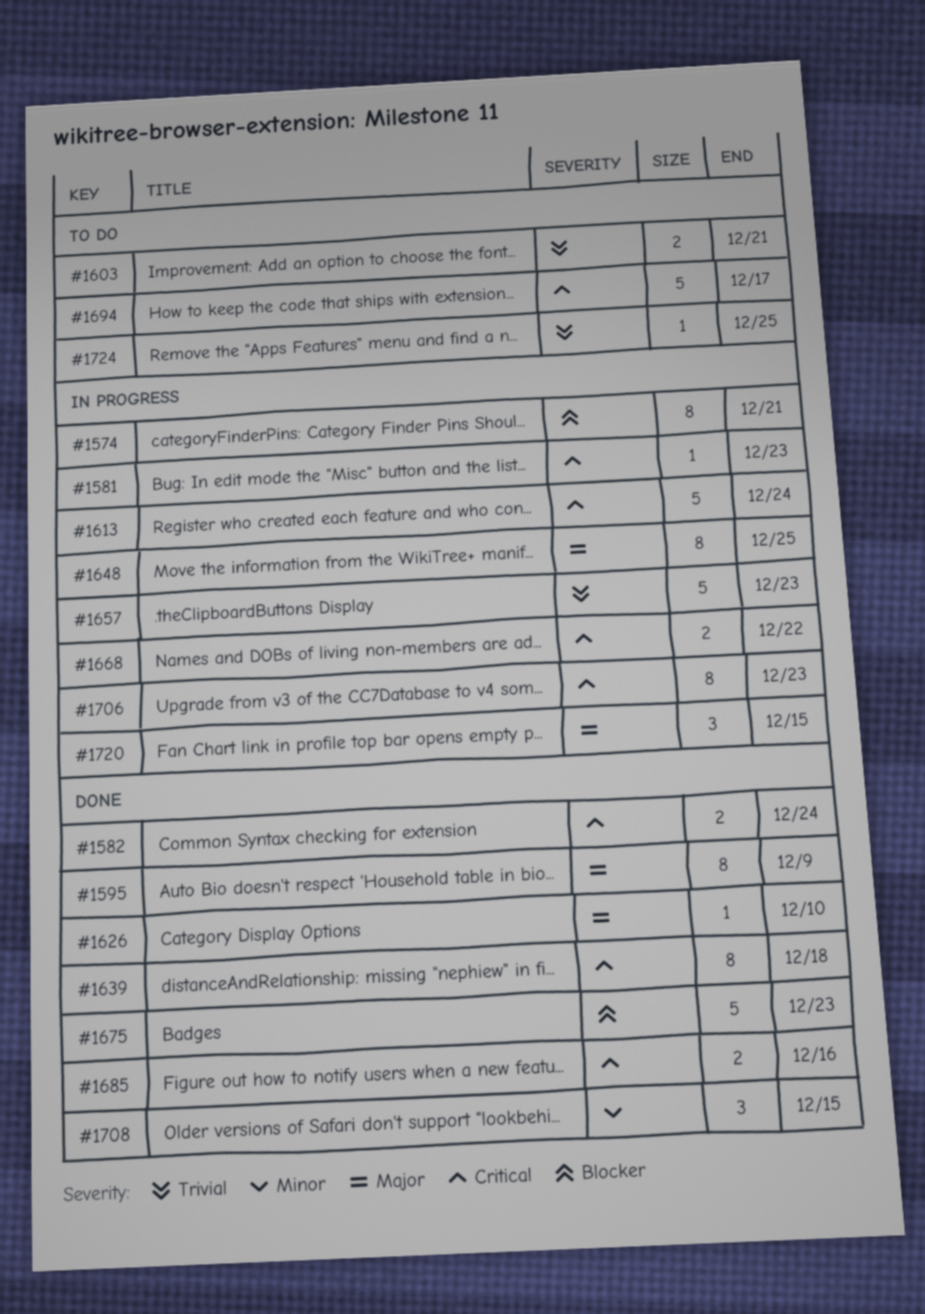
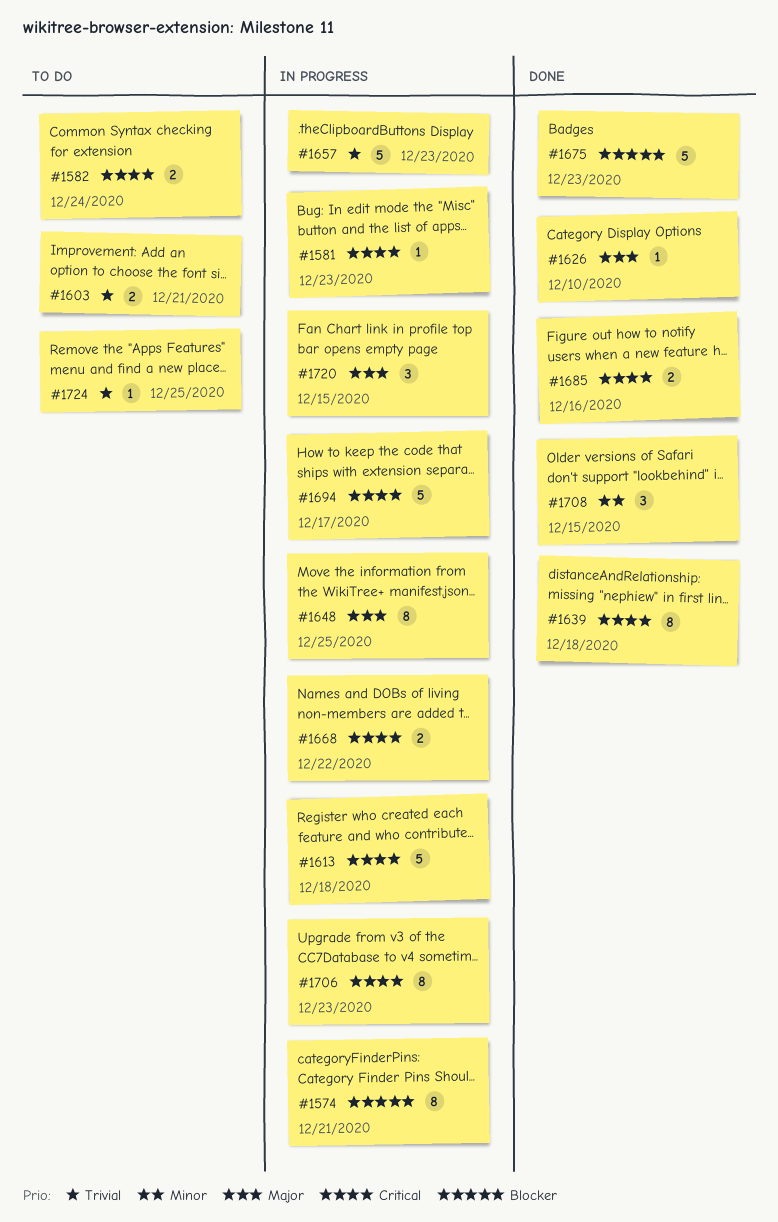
#1582, status: Done -> To do
#1595: present -> none
#1613, due: Dec 24 -> Dec 18
#1694, status: To do -> In progress

